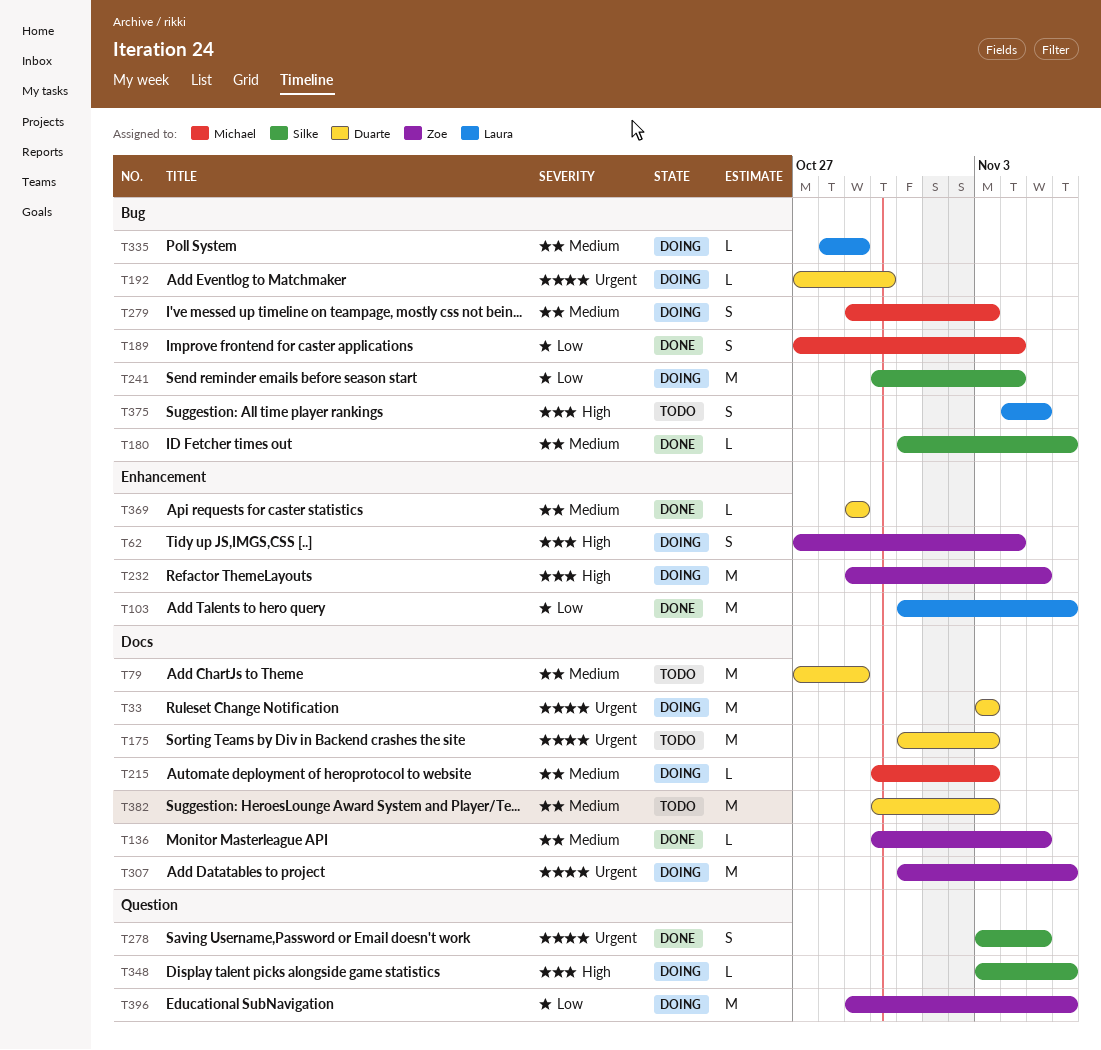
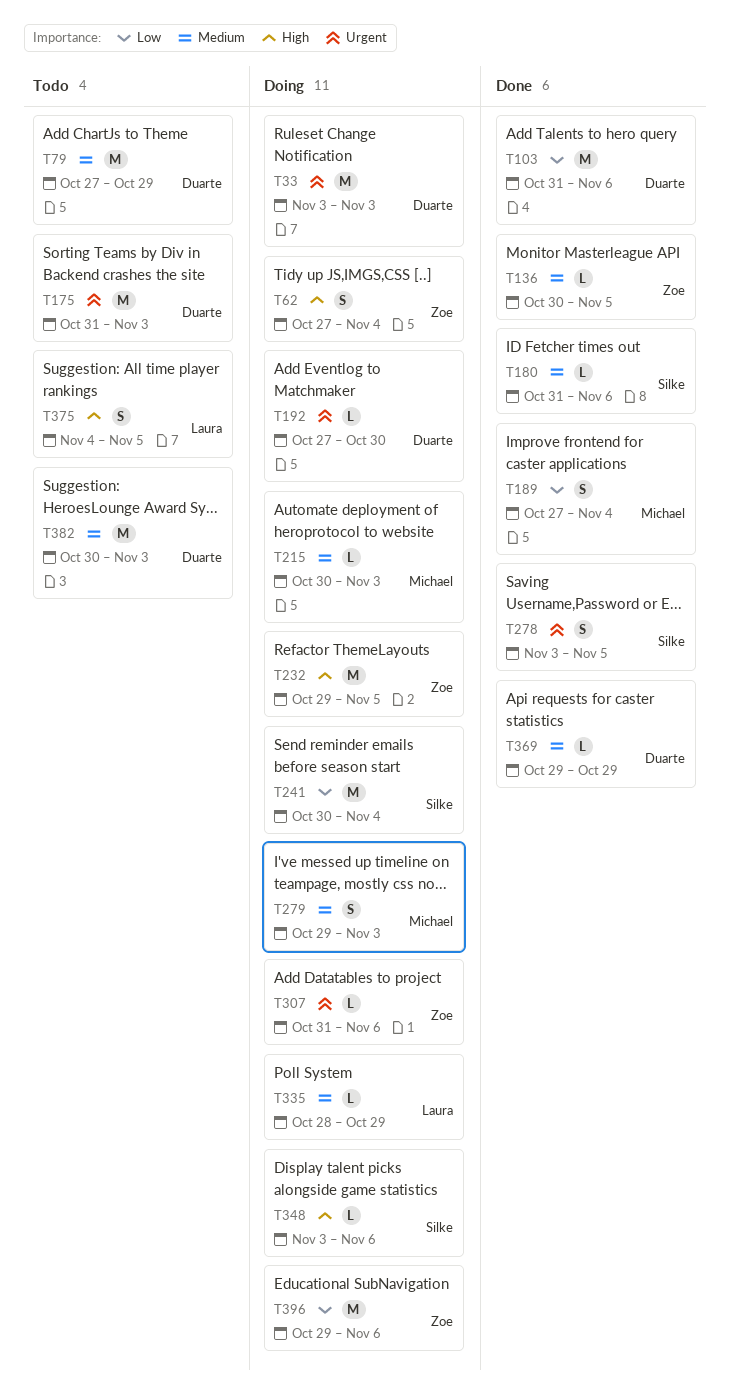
T103, owner: Laura -> Duarte
T307, estimate: M -> L

